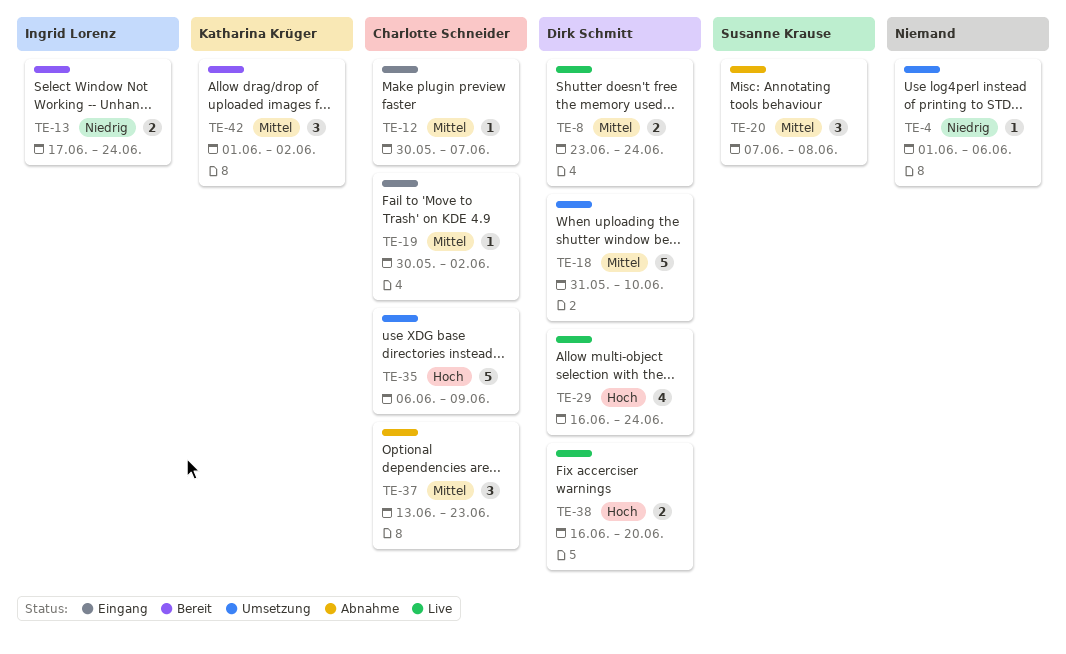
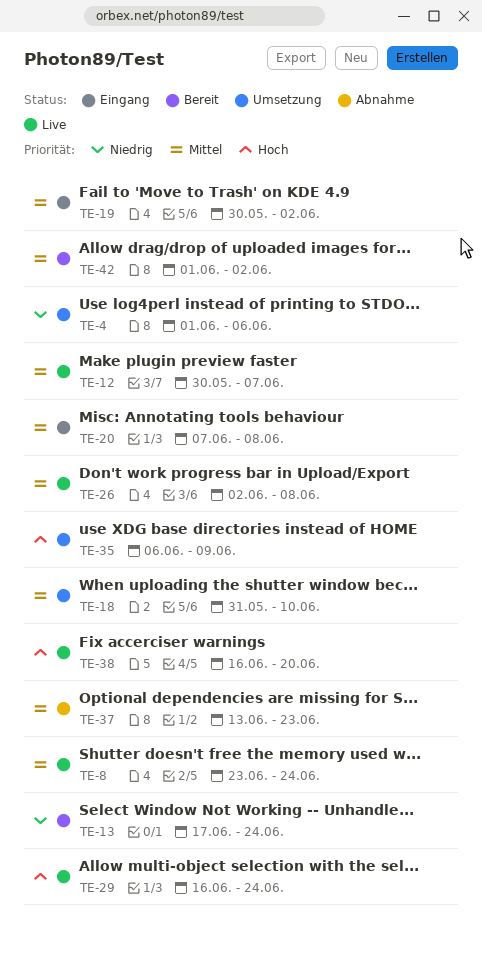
TE-12, status: Eingang -> Live
TE-20, status: Abnahme -> Eingang
TE-26: none -> present

